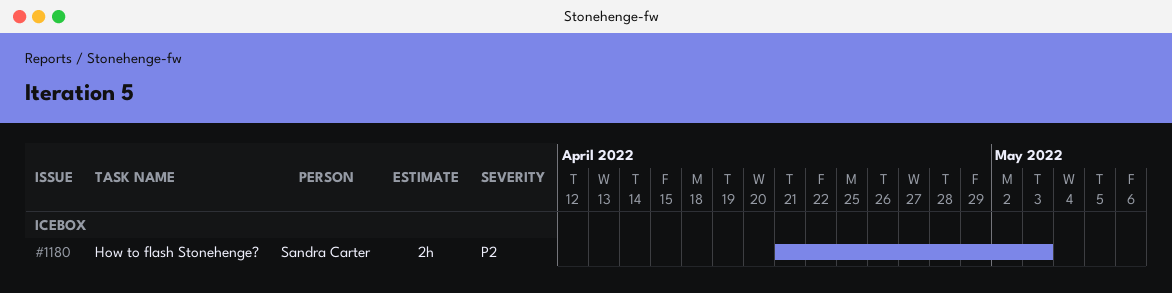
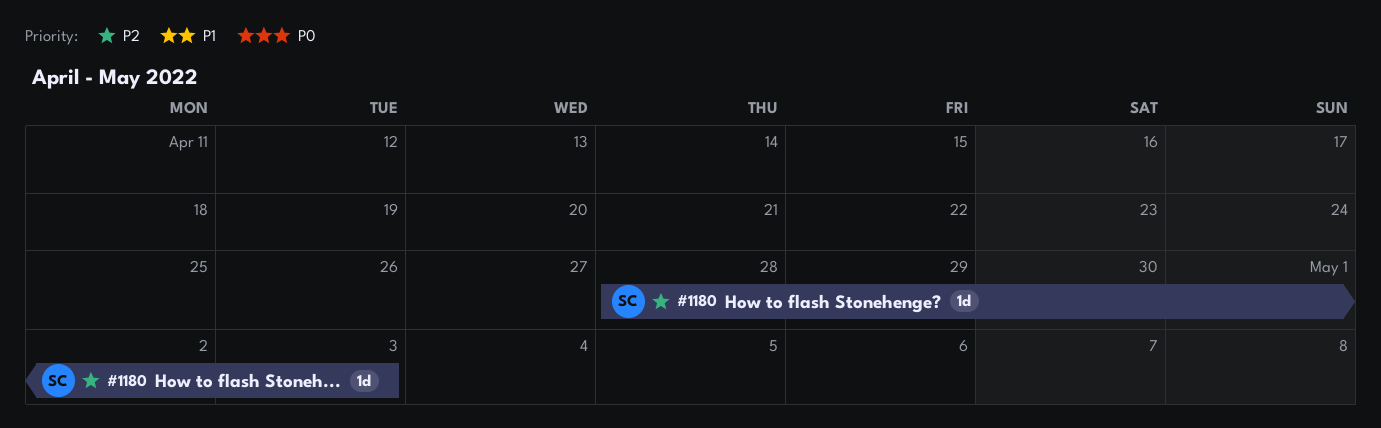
#1180, estimate: 2h -> 1d
#1180, start: Apr 21 -> Apr 28

